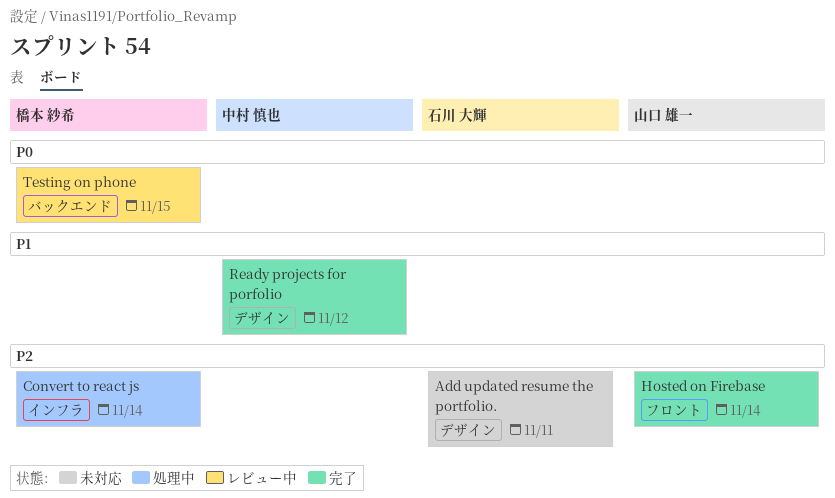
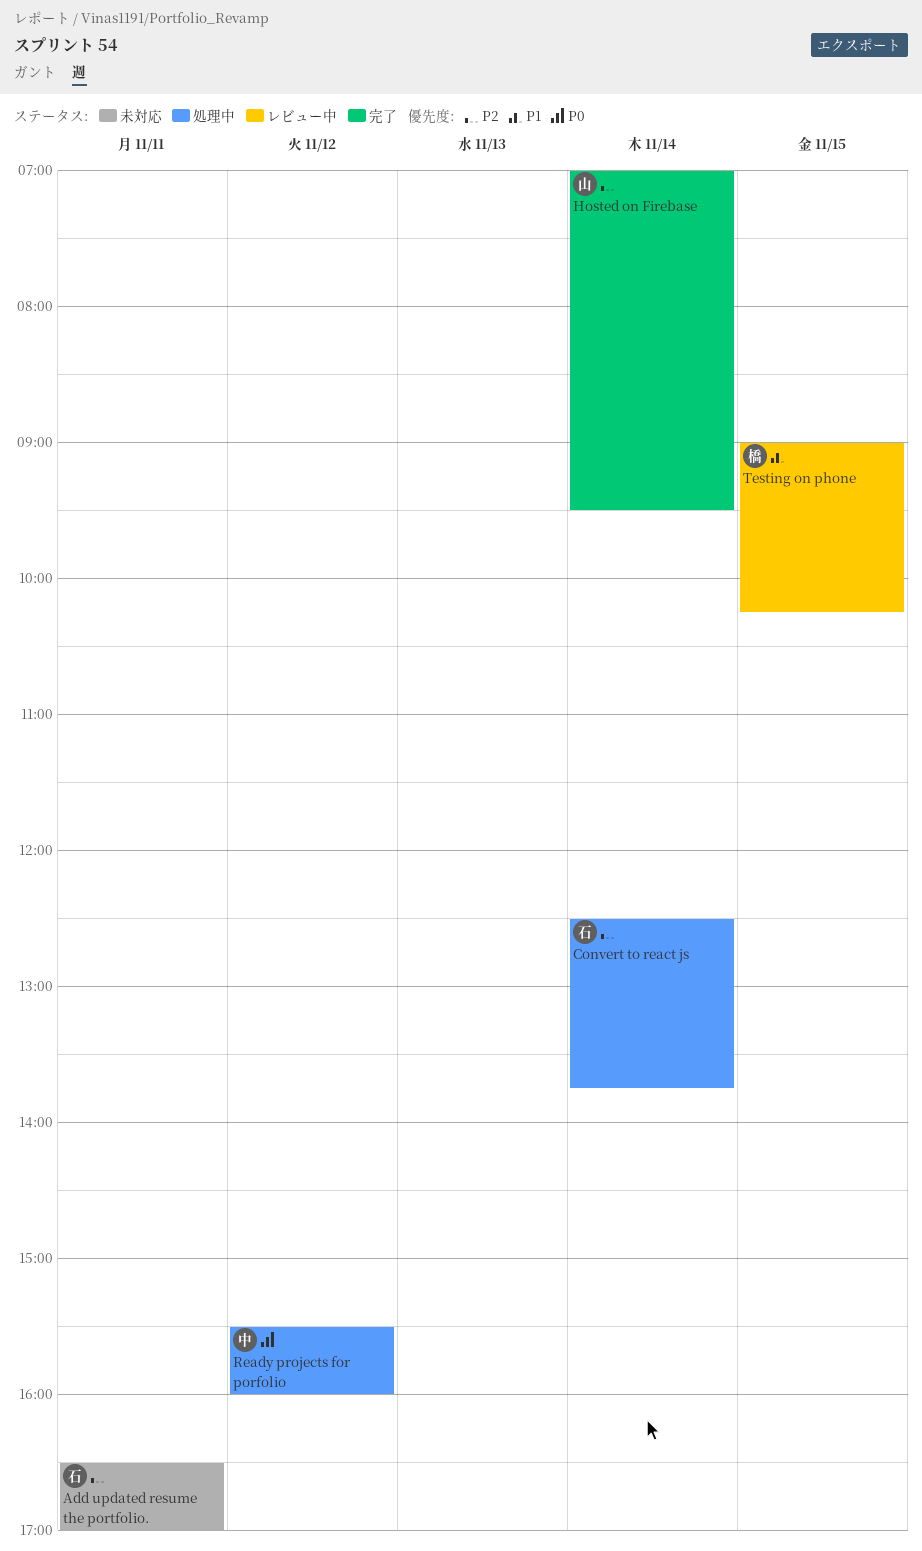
Convert to react js, owner: 橋本 紗希 -> 石川 大輝
Ready projects for porfolio, status: 完了 -> 処理中
Ready projects for porfolio, priority: P1 -> P0
Testing on phone, priority: P0 -> P1

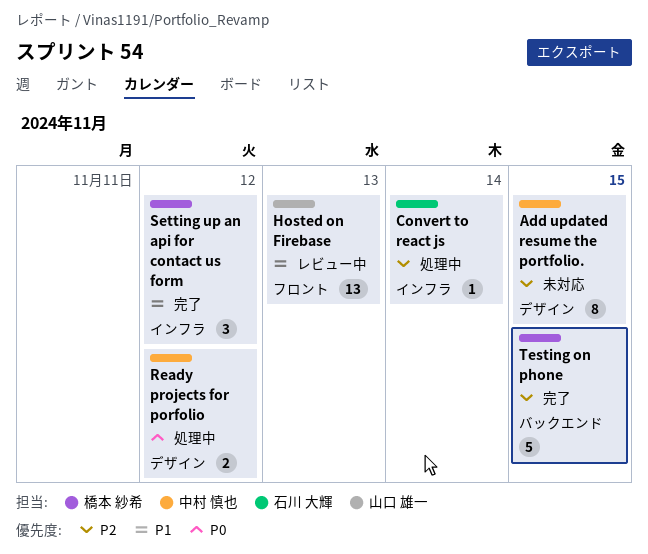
Add updated resume the portfolio., owner: 石川 大輝 -> 中村 慎也
Add updated resume the portfolio., day: Nov 11 -> Nov 15
Hosted on Firebase, status: 完了 -> レビュー中
Hosted on Firebase, priority: P2 -> P1
Hosted on Firebase, day: Nov 14 -> Nov 13
Setting up an api for contact us form: none -> present
Testing on phone, status: レビュー中 -> 完了
Testing on phone, priority: P1 -> P2

